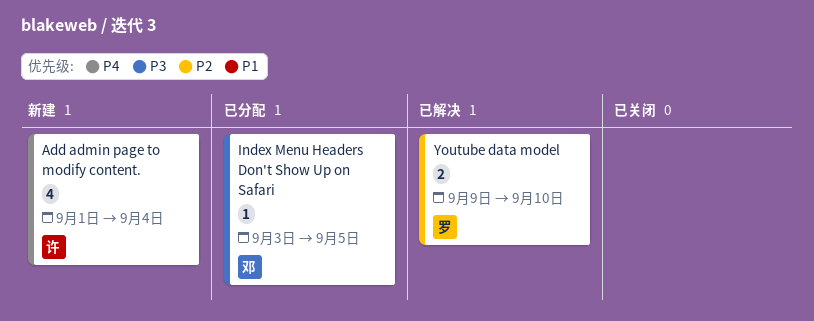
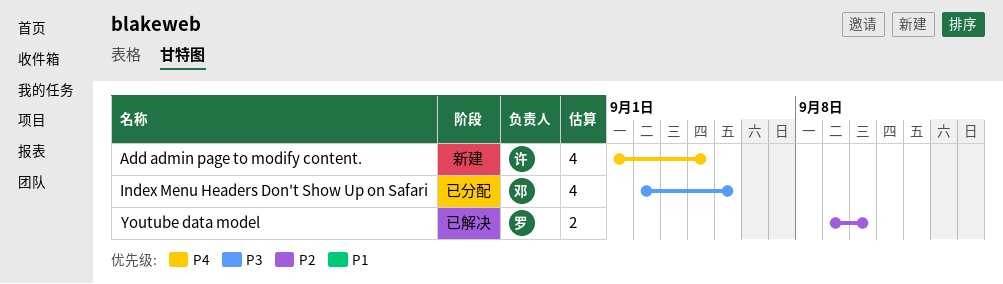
Index Menu Headers Don't Show Up on Safari, estimate: 1 -> 4
Index Menu Headers Don't Show Up on Safari, start: Sep 3 -> Sep 2

